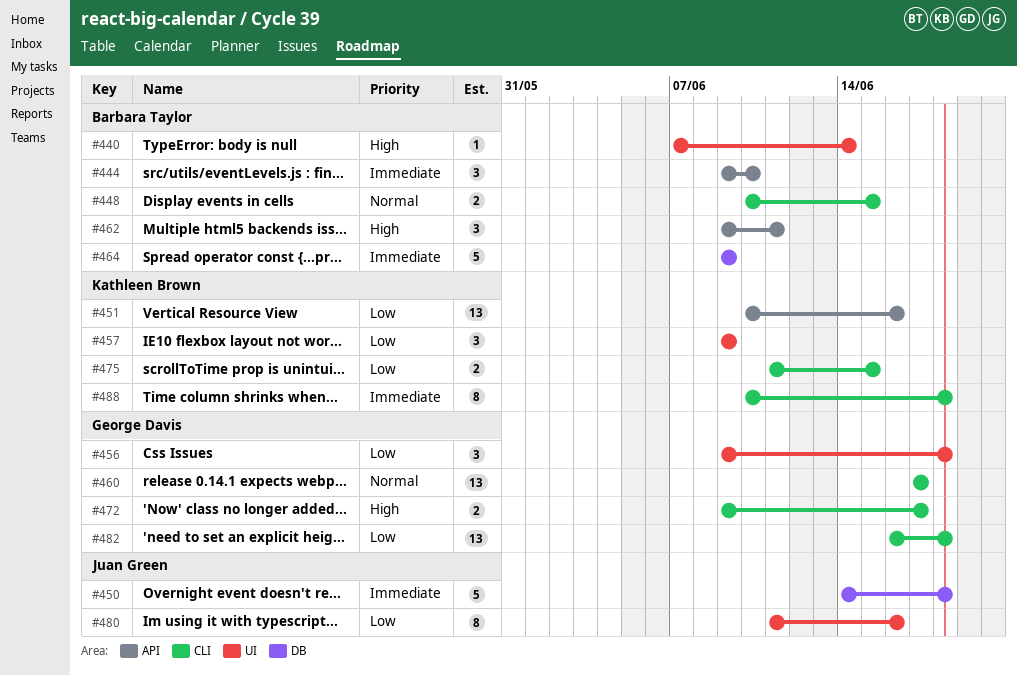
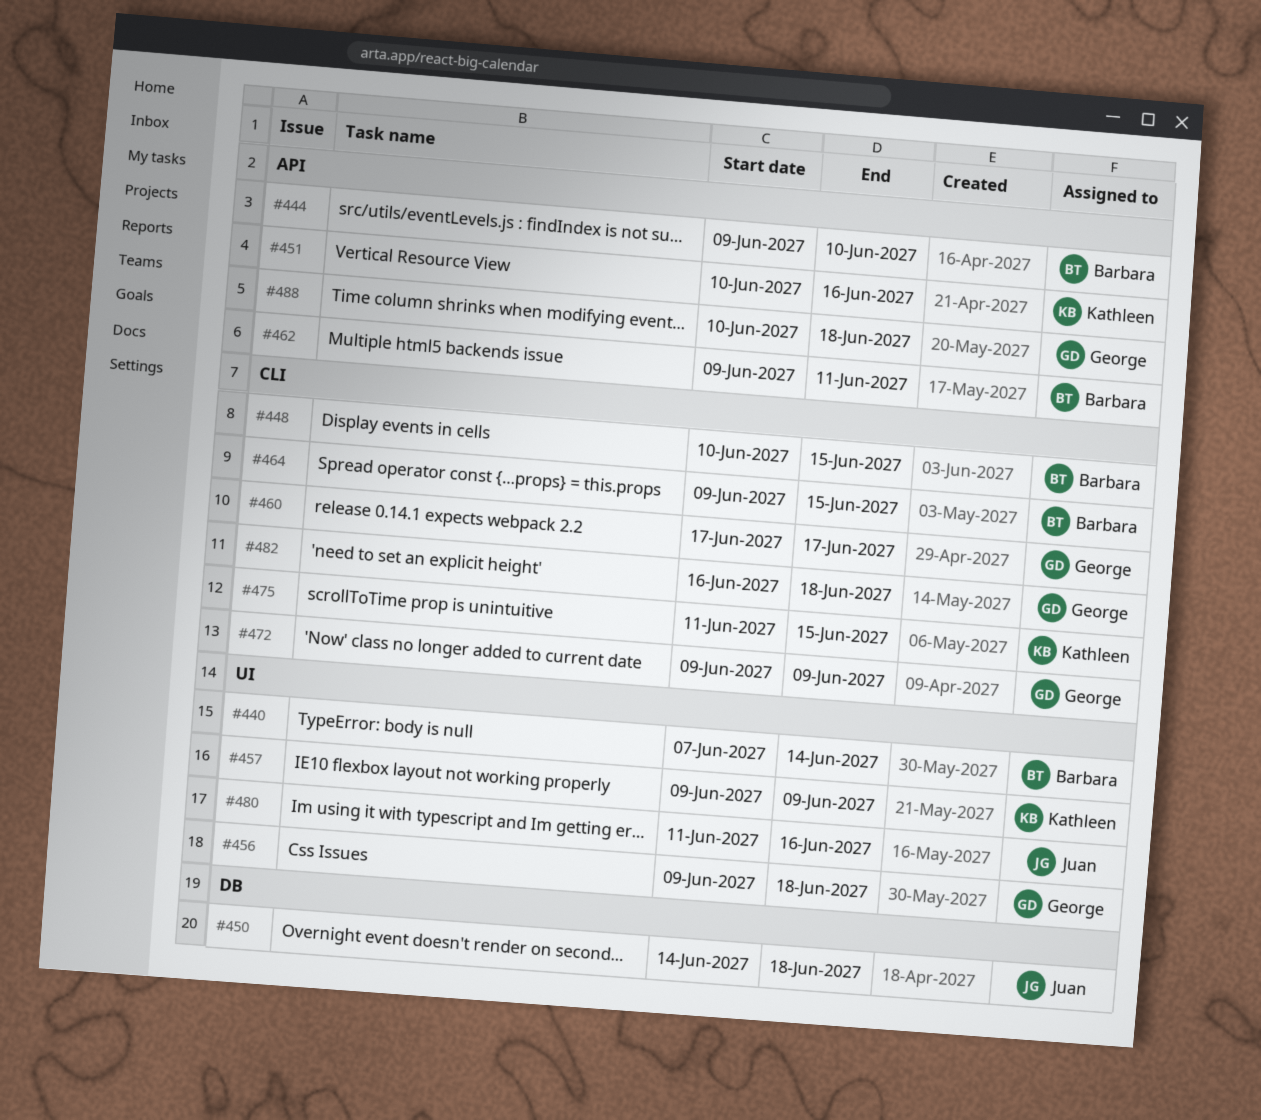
#464, label: DB -> CLI
#464, due: Jun 9 -> Jun 15
#472, due: Jun 17 -> Jun 9
#488, owner: Kathleen Brown -> George Davis
#488, label: CLI -> API

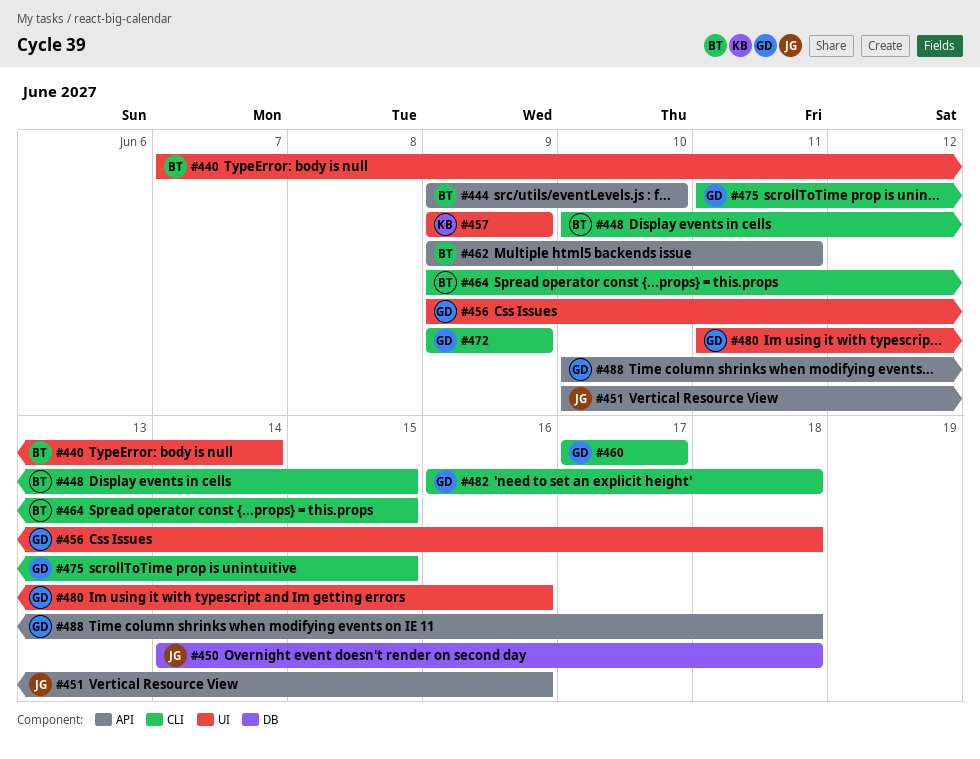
#451, owner: Kathleen -> Juan
#475, owner: Kathleen -> George
#480, owner: Juan -> George

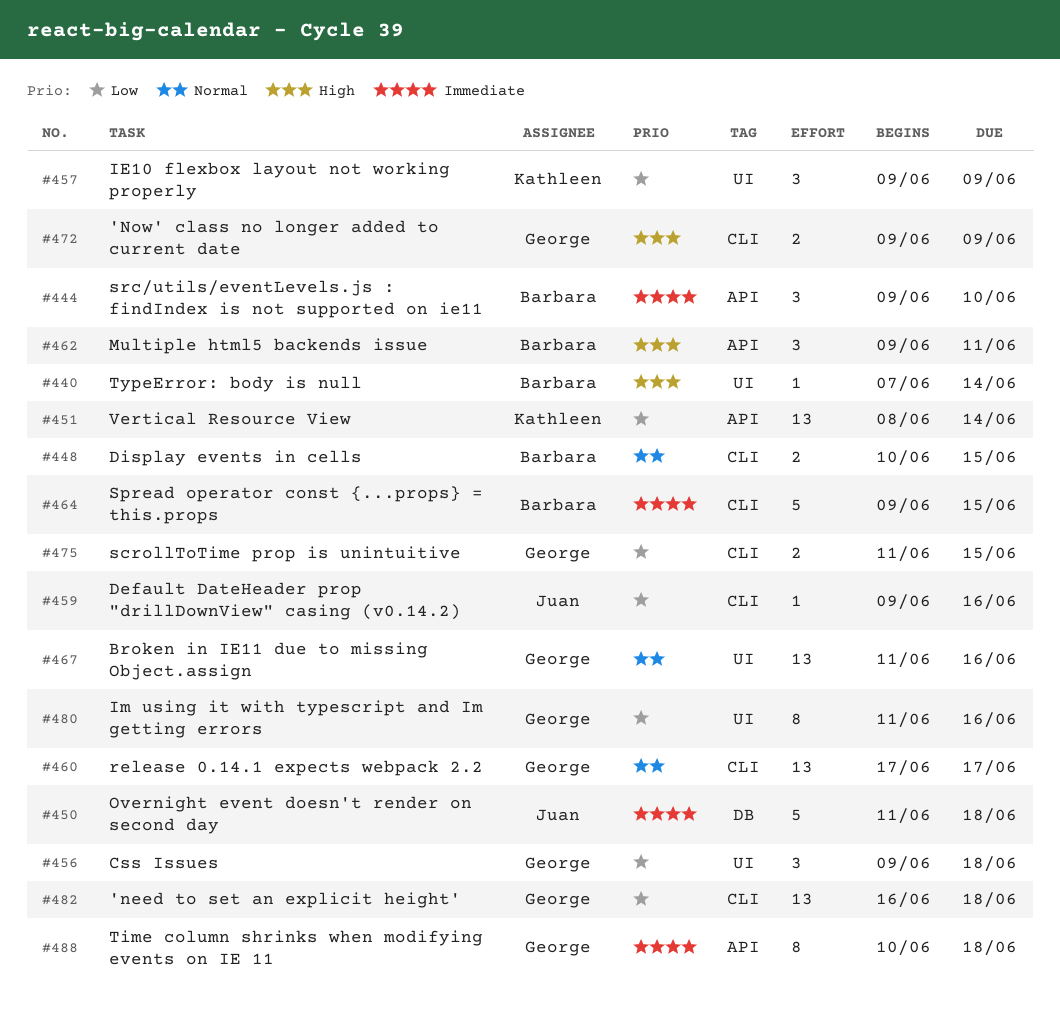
#450, start: Jun 14 -> Jun 11
#451, owner: Juan -> Kathleen
#451, start: Jun 10 -> Jun 8
#451, due: Jun 16 -> Jun 14
#459: none -> present
#467: none -> present

